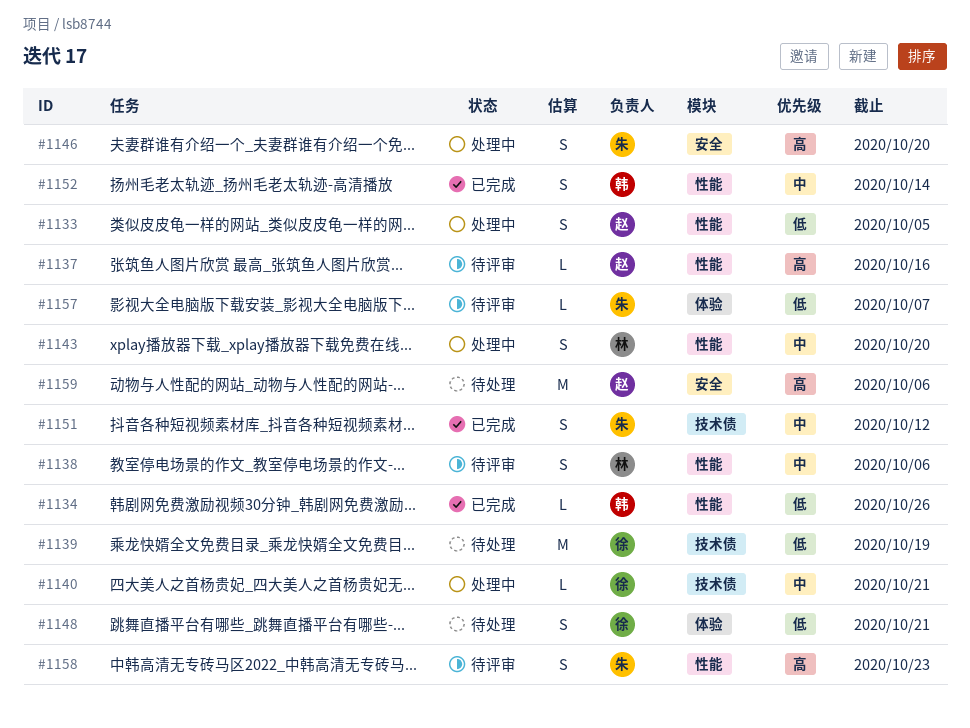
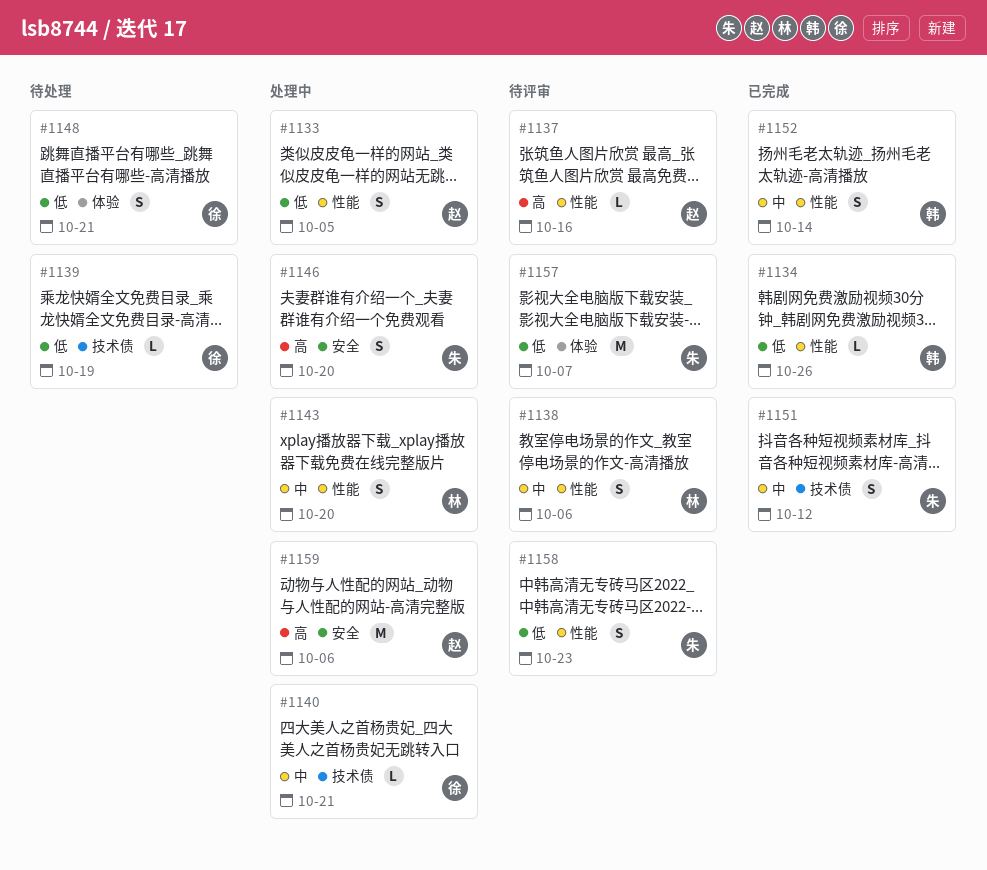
#1139, estimate: M -> L
#1157, estimate: L -> M
#1158, priority: 高 -> 低
#1159, status: 待处理 -> 处理中

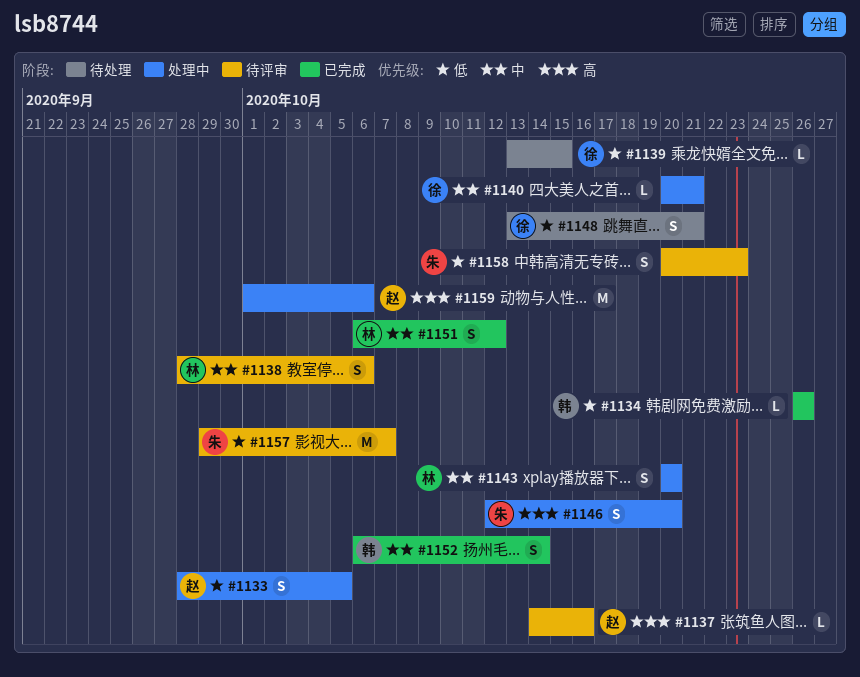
#1139, due: Oct 19 -> Oct 15
#1151, owner: 朱 -> 林

